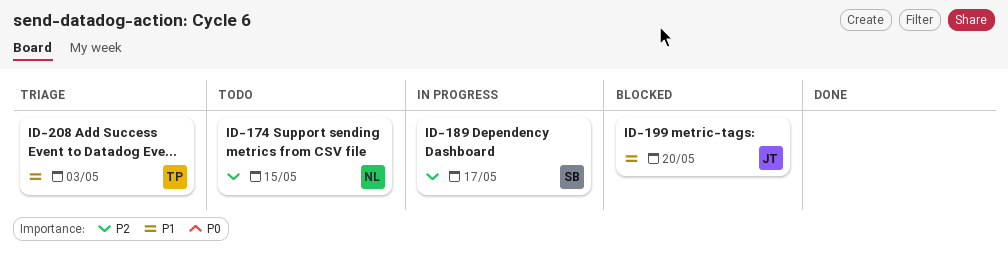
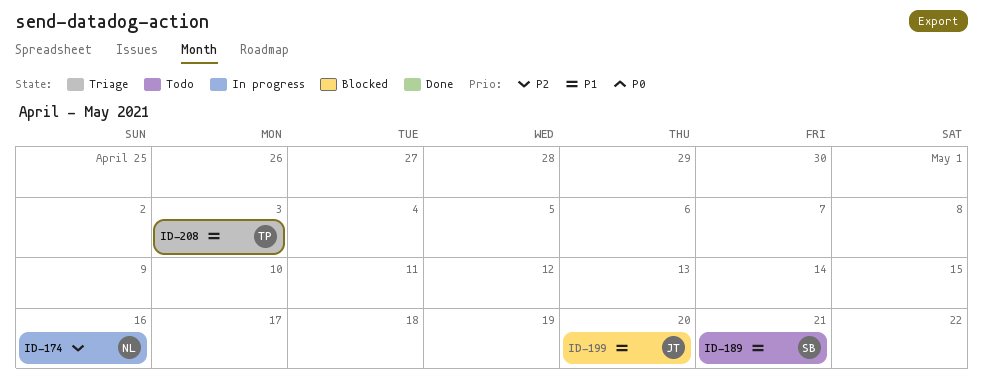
ID-174, status: Todo -> In progress
ID-174, due: May 15 -> May 16
ID-189, status: In progress -> Todo
ID-189, priority: P2 -> P1
ID-189, due: May 17 -> May 21

